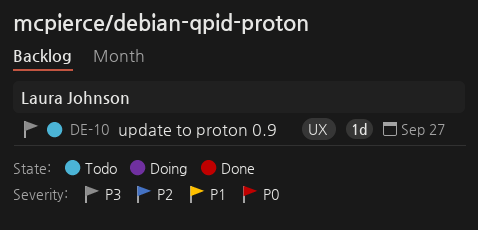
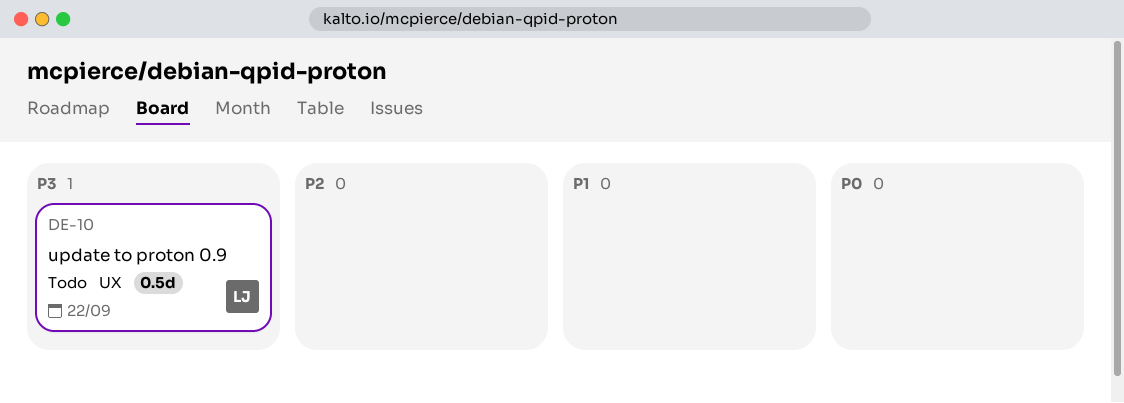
DE-10, estimate: 1d -> 0.5d
DE-10, due: Sep 27 -> Sep 22

